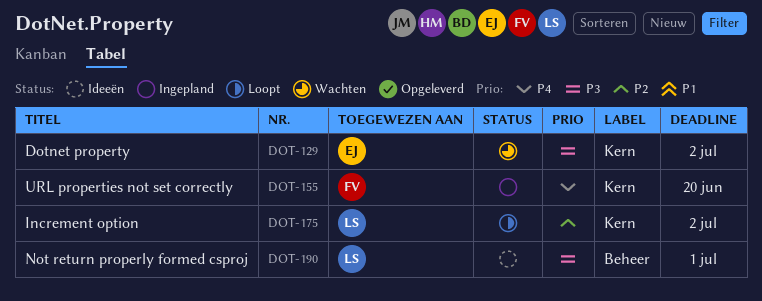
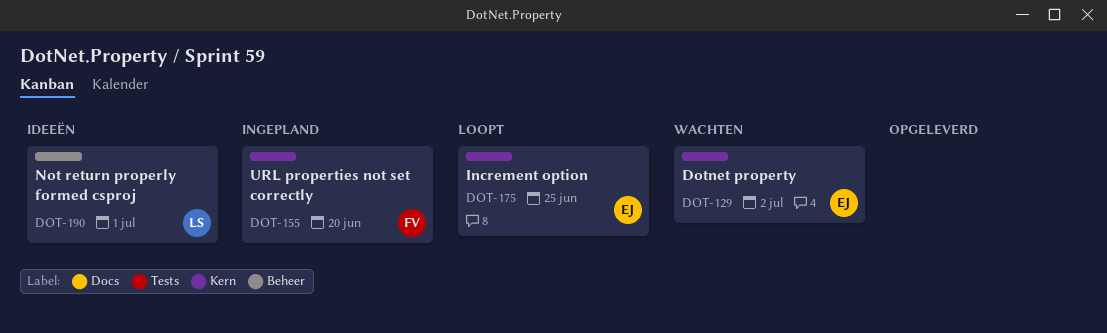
DOT-175, owner: LS -> EJ
DOT-175, due: Jul 2 -> Jun 25

